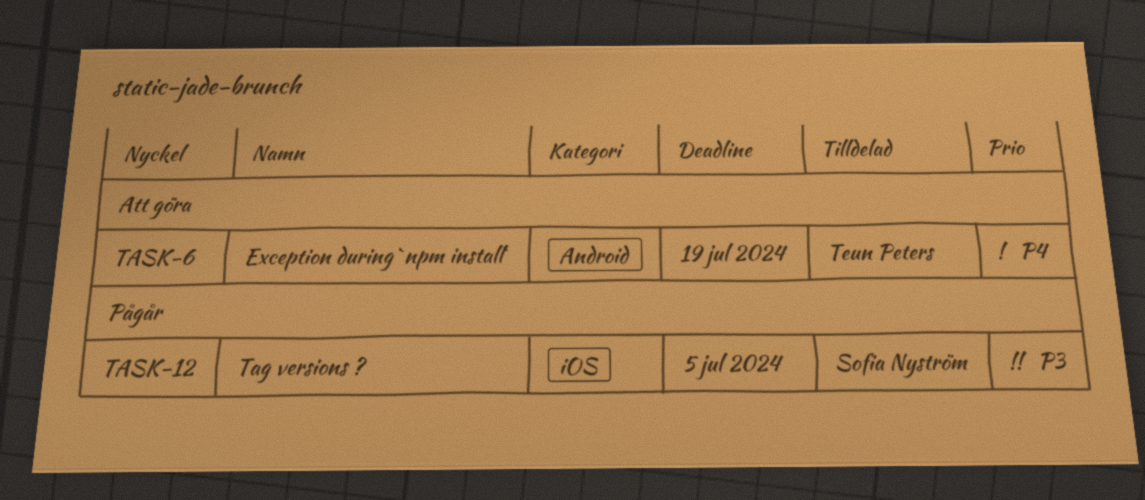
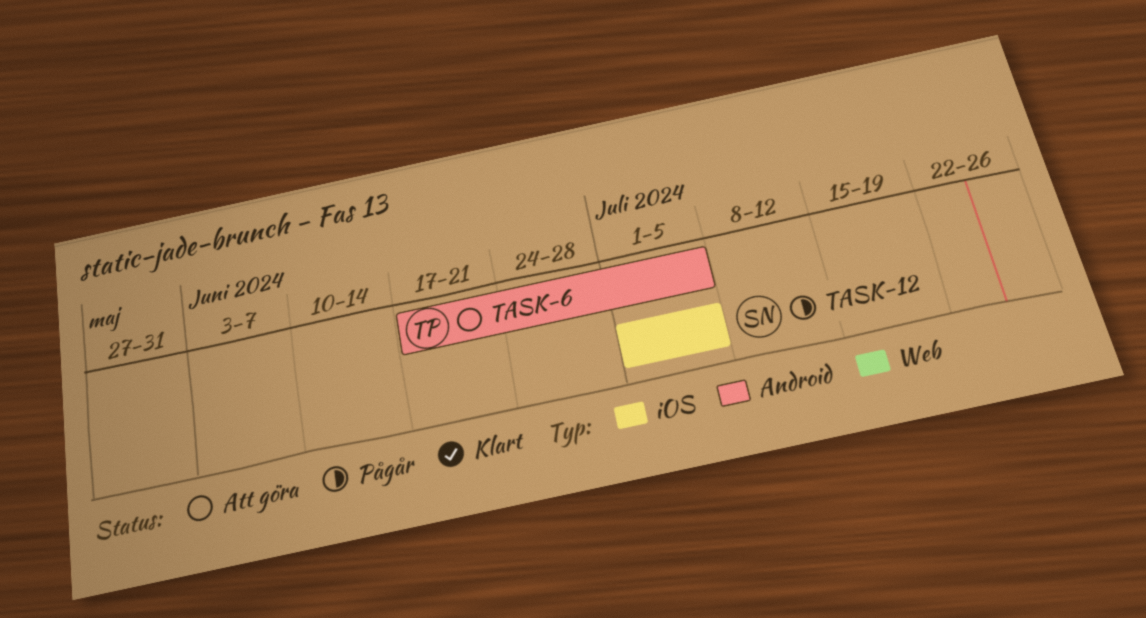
TASK-6, due: Jul 19 -> Jul 5

